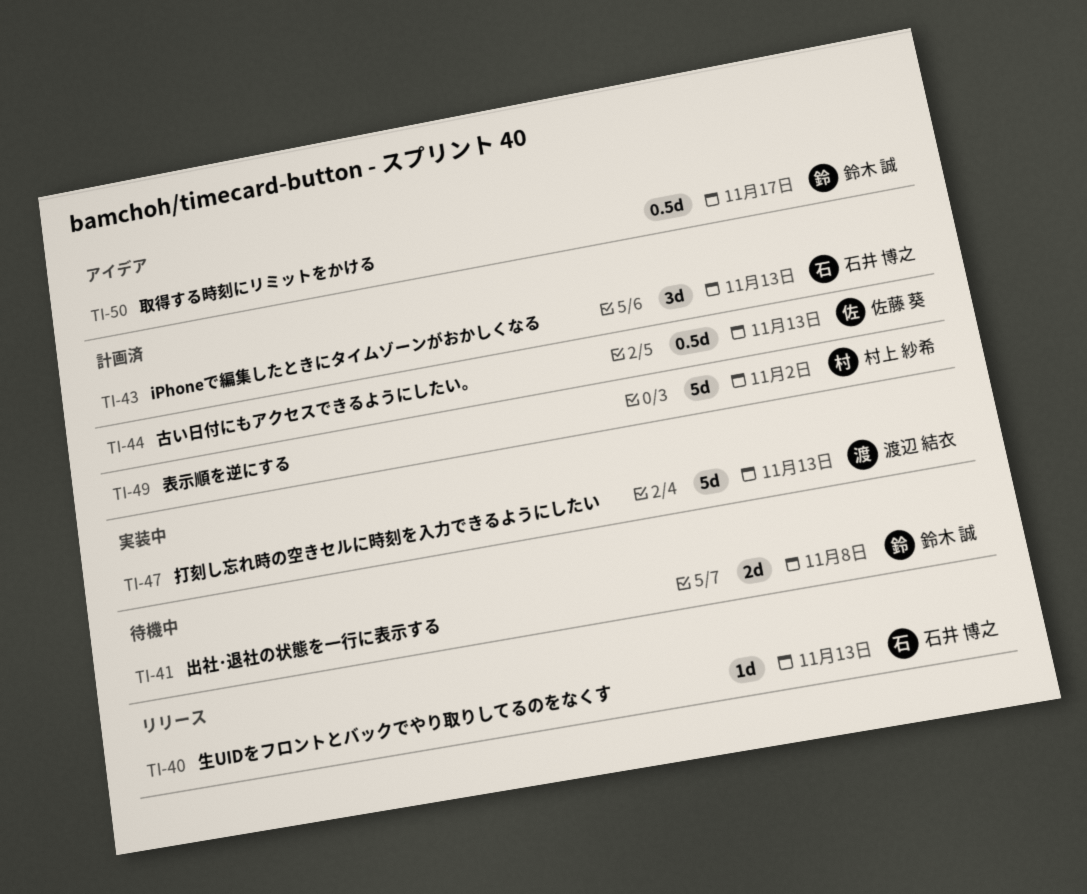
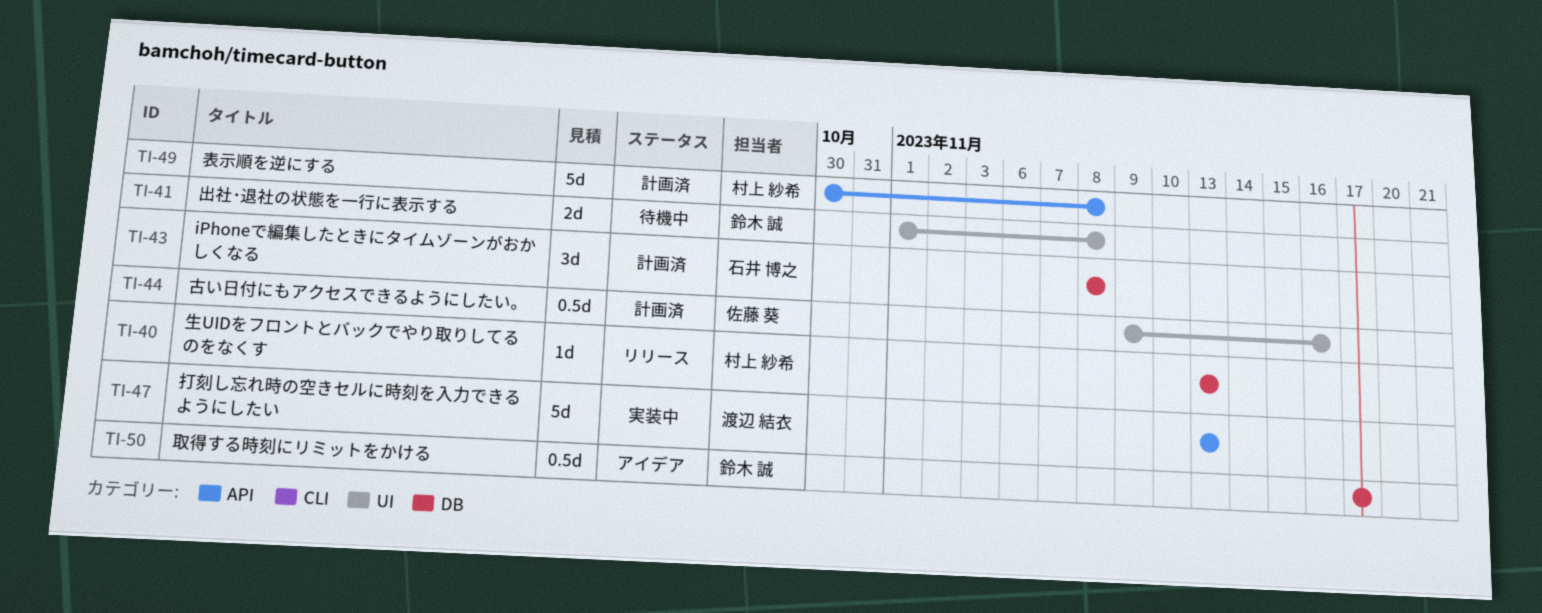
TI-40, owner: 石井 博之 -> 村上 紗希
TI-43, due: Nov 13 -> Nov 8
TI-44, due: Nov 13 -> Nov 16
TI-49, due: Nov 2 -> Nov 8

